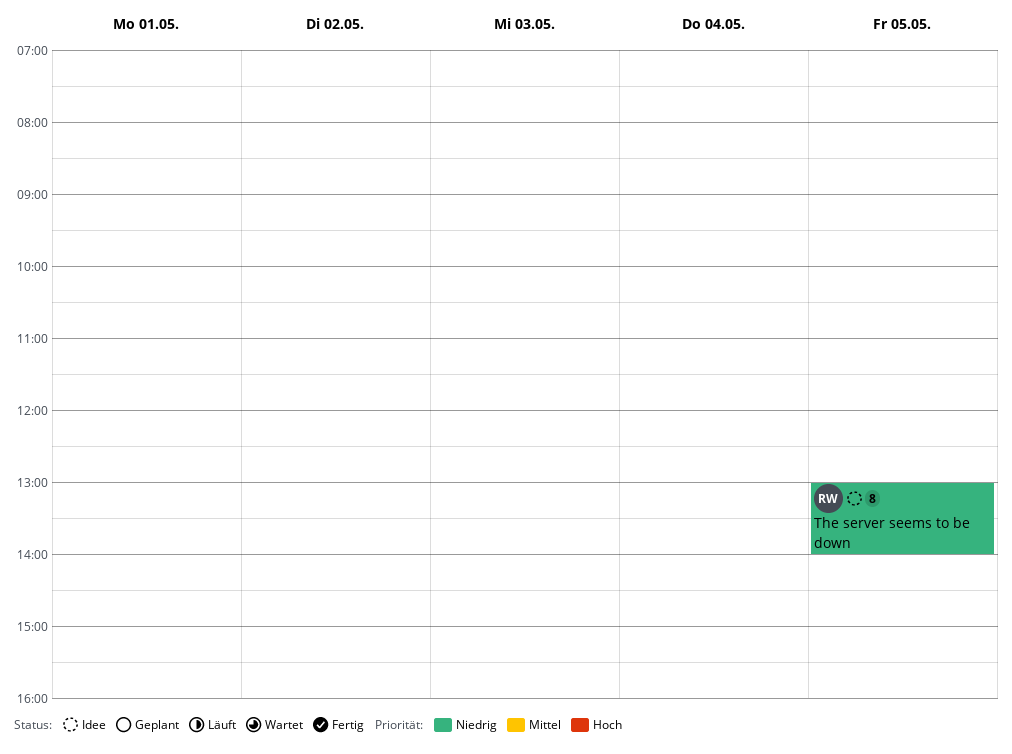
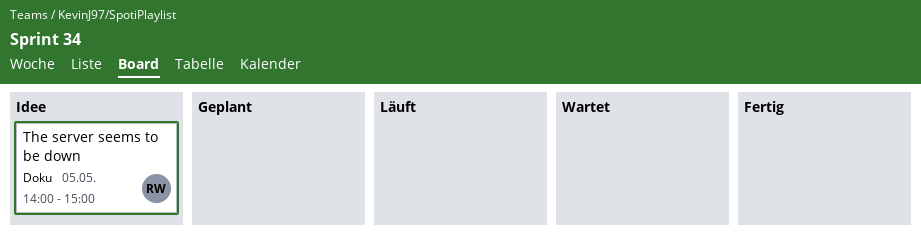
The server seems to be down, begins: 13:00 -> 14:00
The server seems to be down, ends: 14:00 -> 15:00

